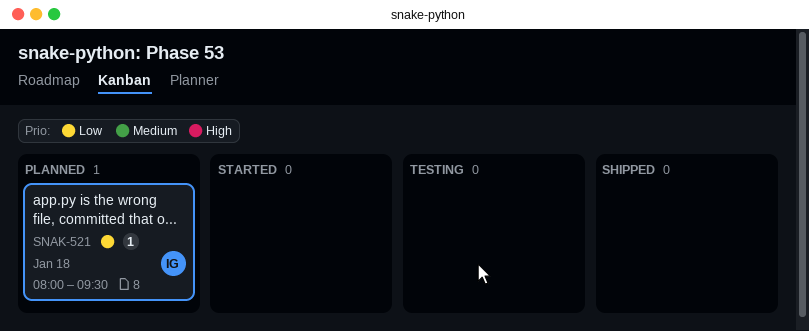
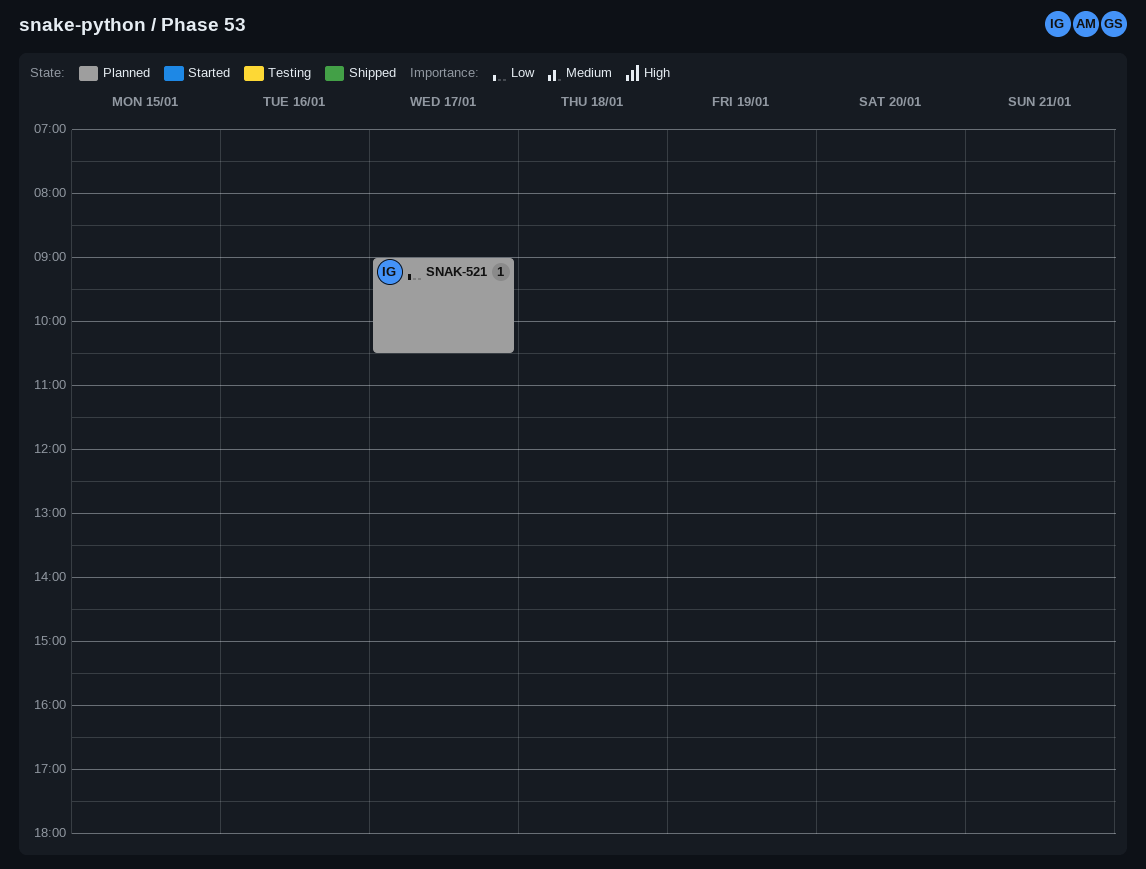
SNAK-521, day: Jan 18 -> Jan 17
SNAK-521, begins: 08:00 -> 09:00
SNAK-521, ends: 09:30 -> 10:30

